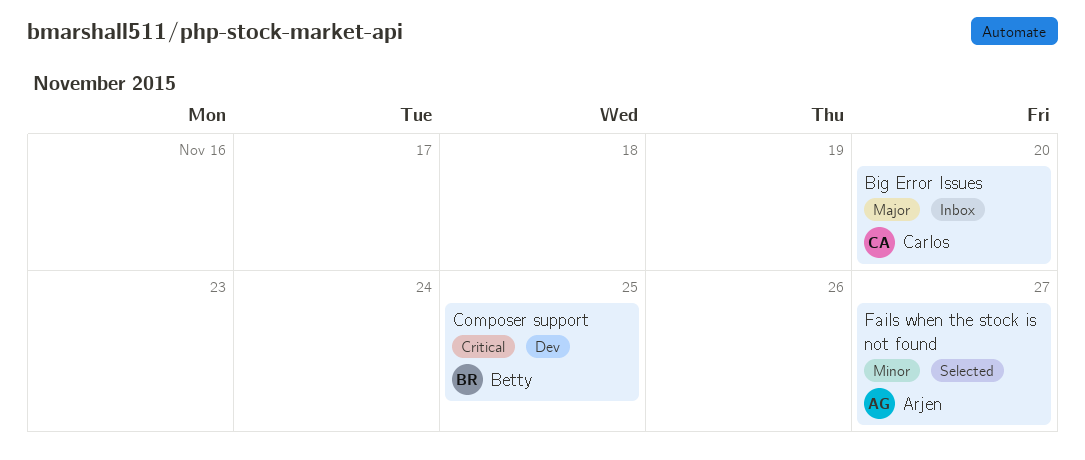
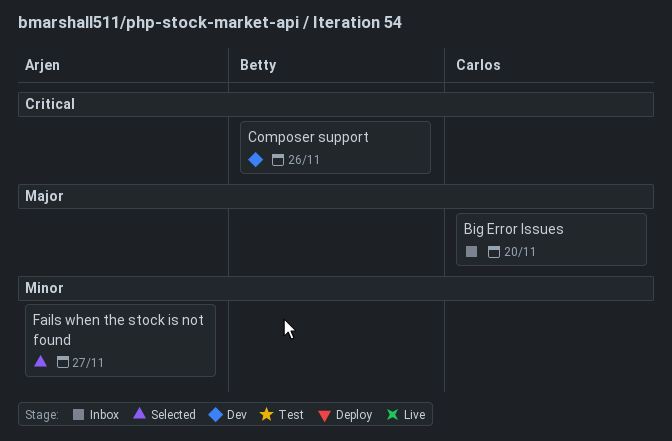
Composer support, due: Nov 25 -> Nov 26

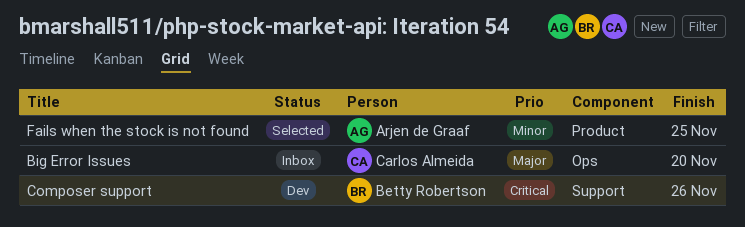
Fails when the stock is not found, due: Nov 27 -> Nov 25

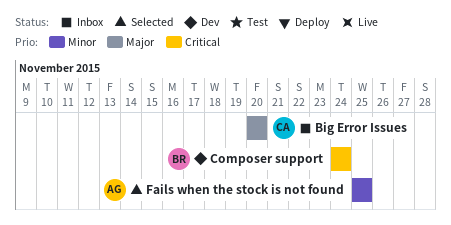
Composer support, due: Nov 26 -> Nov 24

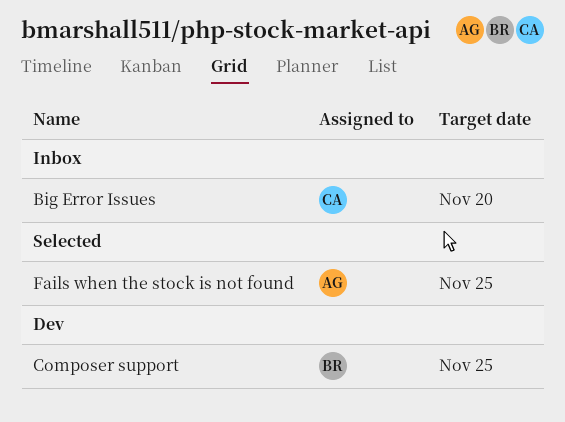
Composer support, due: Nov 24 -> Nov 25

